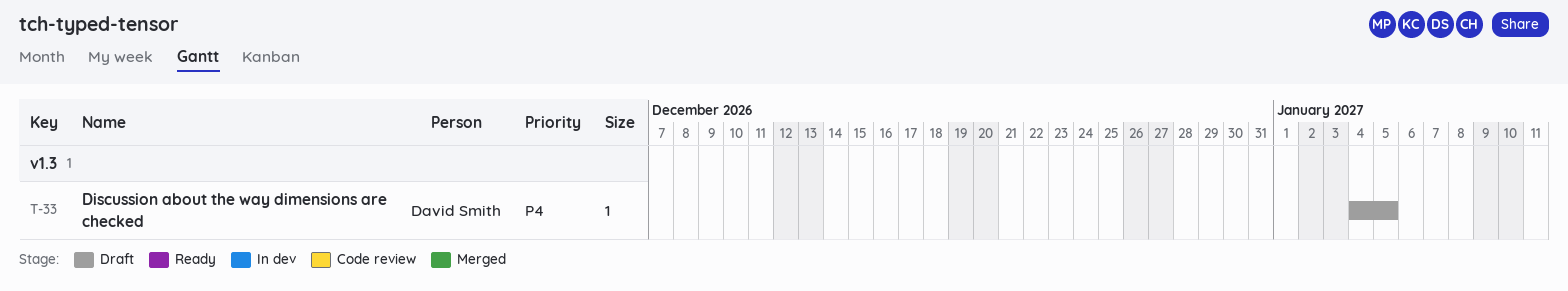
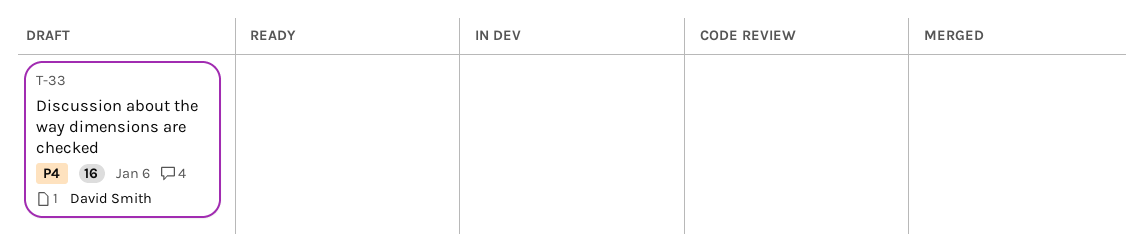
T-33, estimate: 1 -> 16
T-33, due: Jan 5 -> Jan 6

